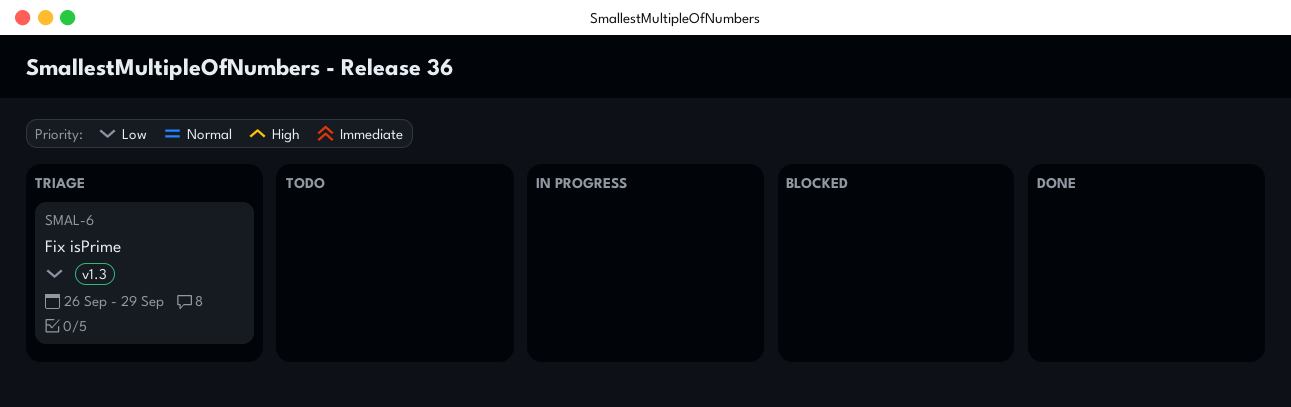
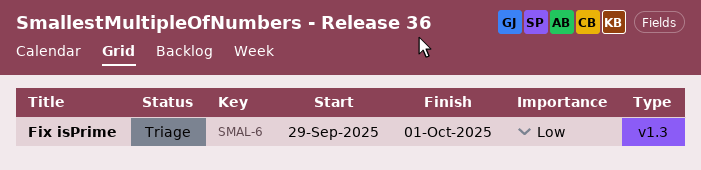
SMAL-6, start: Sep 26 -> Sep 29
SMAL-6, due: Sep 29 -> Oct 1

